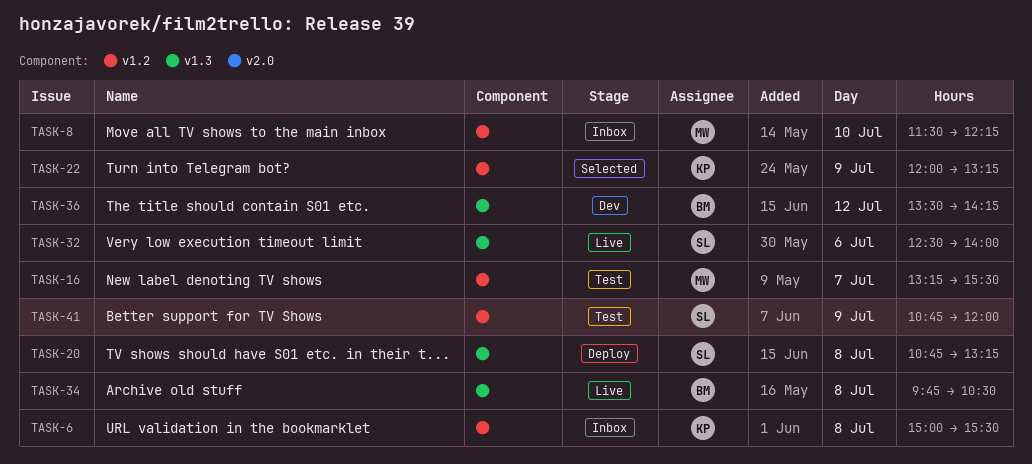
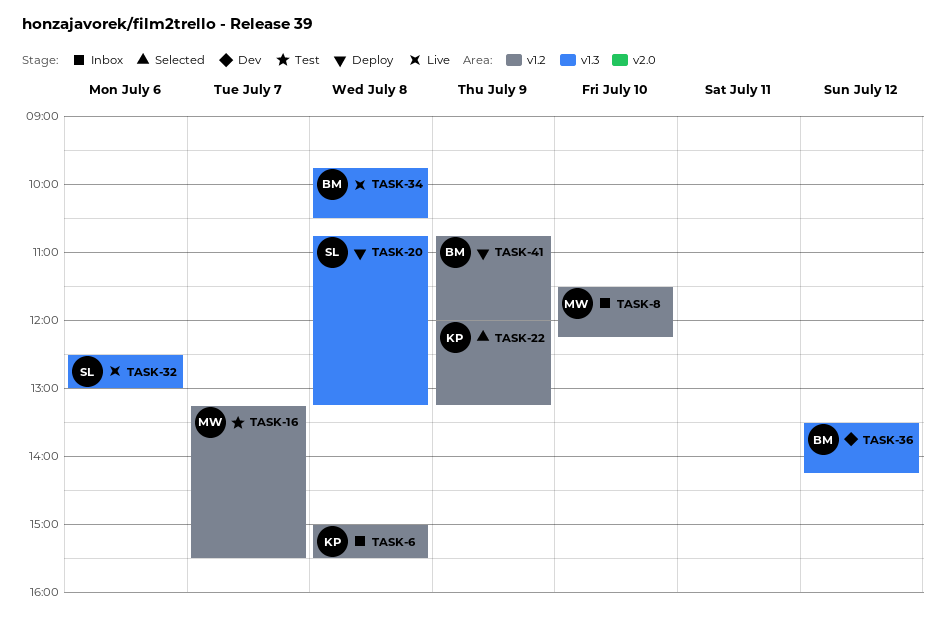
TASK-32, ends: 14:00 -> 13:00
TASK-41, status: Test -> Deploy
TASK-41, owner: SL -> BM

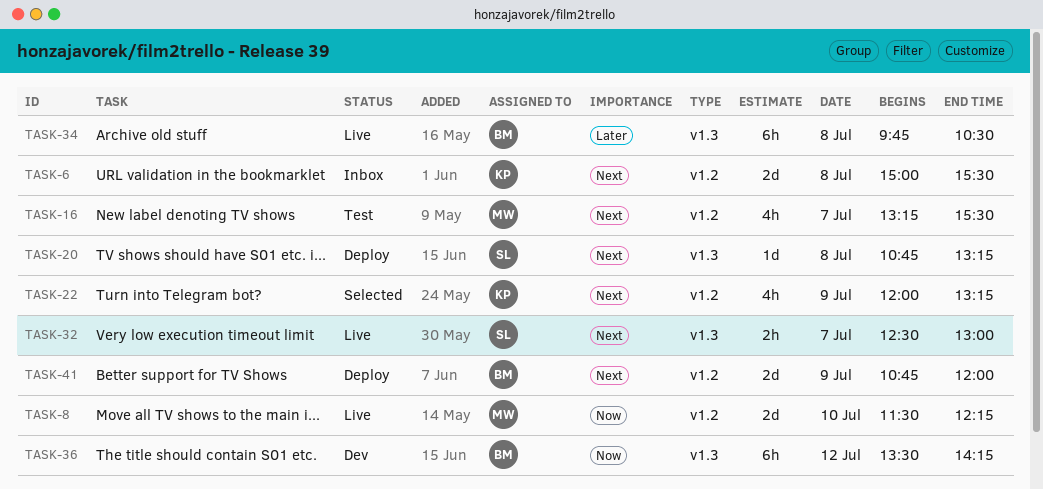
TASK-8, status: Inbox -> Live
TASK-32, day: Jul 6 -> Jul 7

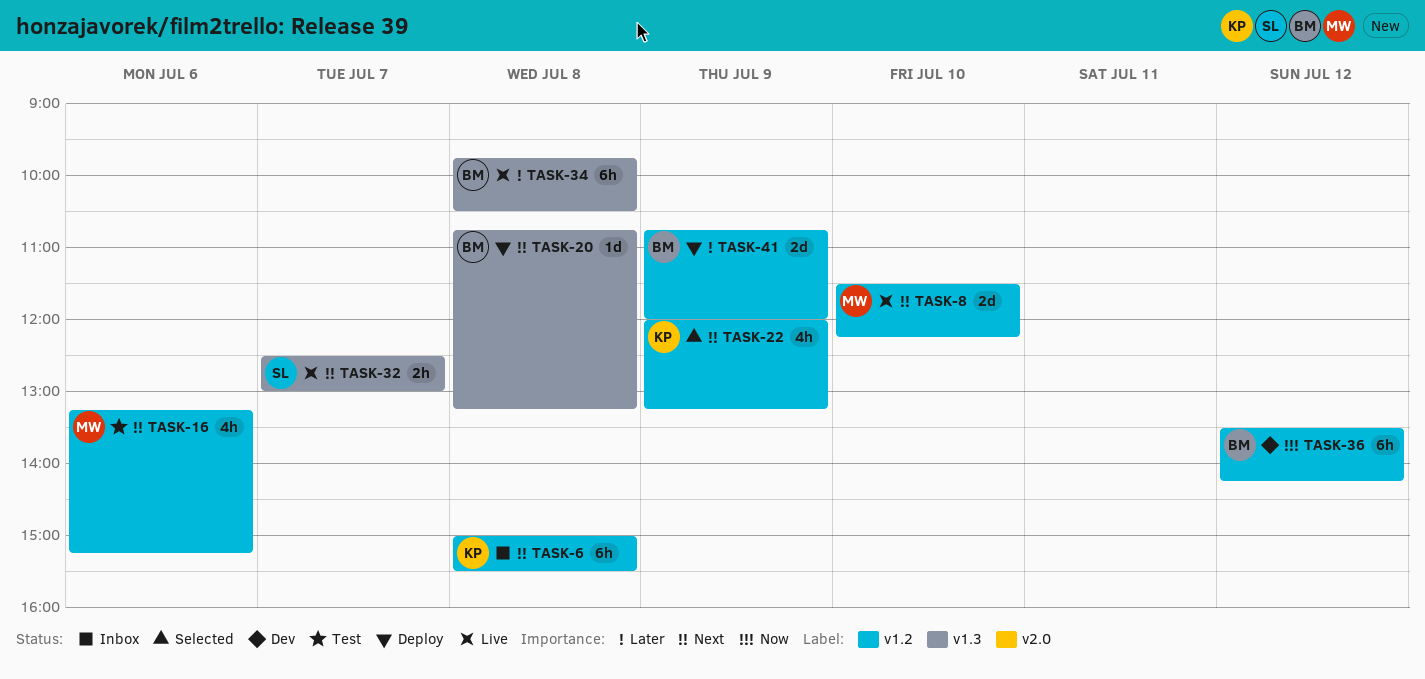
TASK-6, estimate: 2d -> 6h
TASK-8, priority: Now -> Next
TASK-16, day: Jul 7 -> Jul 6
TASK-16, ends: 15:30 -> 15:15
TASK-20, owner: SL -> BM
TASK-36, label: v1.3 -> v1.2
TASK-41, priority: Next -> Later

